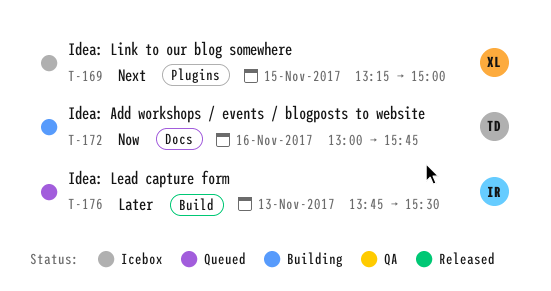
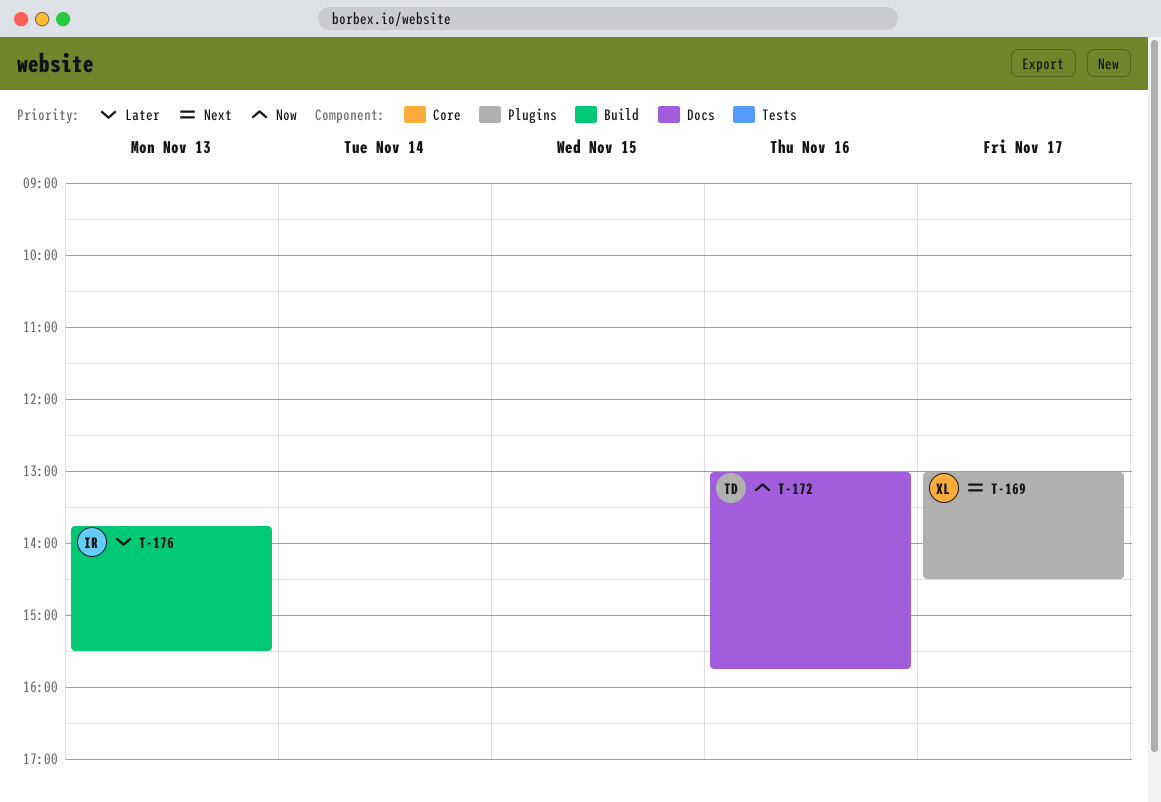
T-169, day: Nov 15 -> Nov 17
T-169, begins: 13:15 -> 13:00
T-169, ends: 15:00 -> 14:30

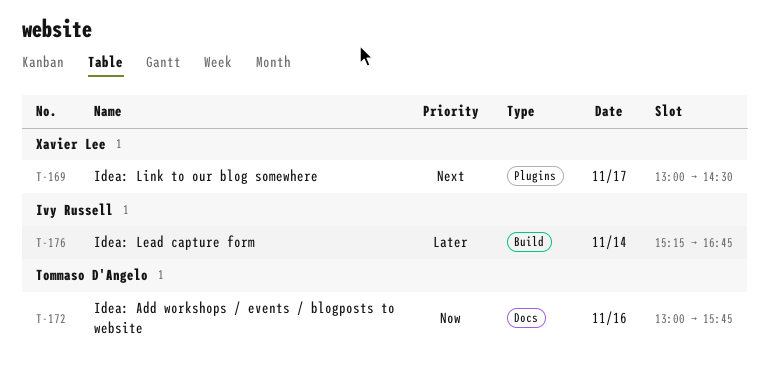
T-176, day: Nov 13 -> Nov 14
T-176, begins: 13:45 -> 15:15
T-176, ends: 15:30 -> 16:45

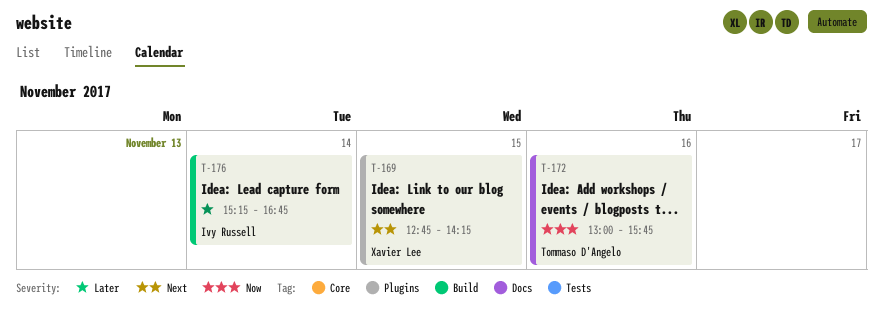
T-169, day: Nov 17 -> Nov 15
T-169, begins: 13:00 -> 12:45
T-169, ends: 14:30 -> 14:15

